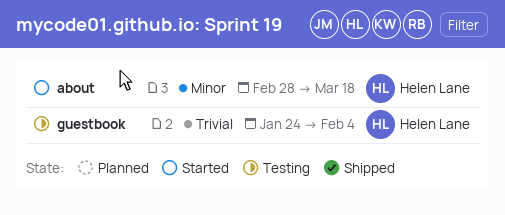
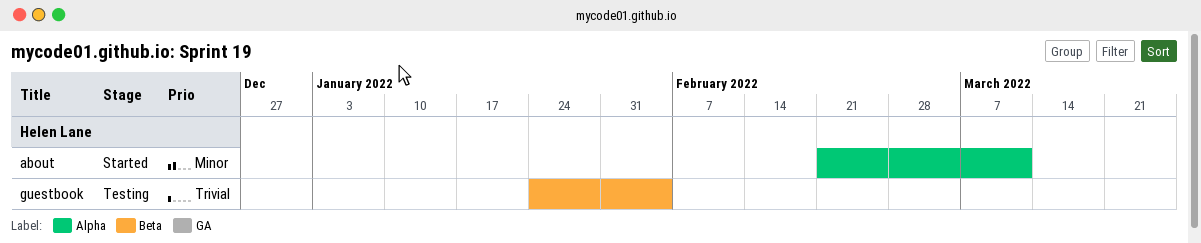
about, start: Feb 28 -> Feb 21
about, due: Mar 18 -> Mar 11

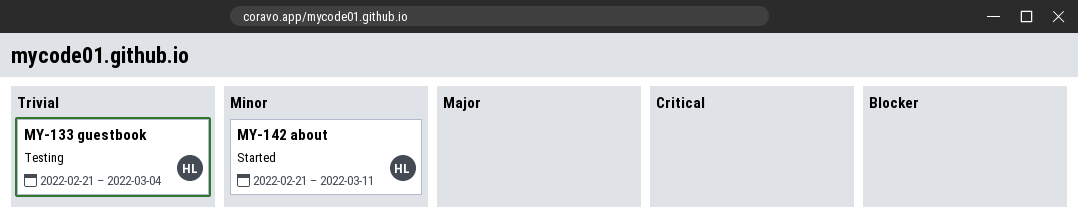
guestbook, start: Jan 24 -> Feb 21
guestbook, due: Feb 4 -> Mar 4

